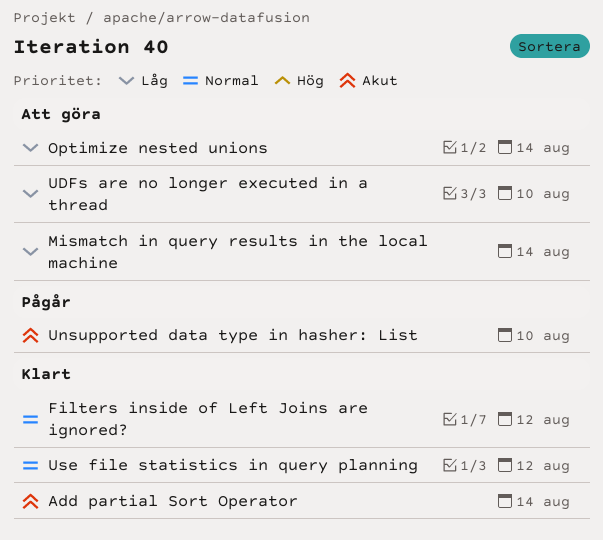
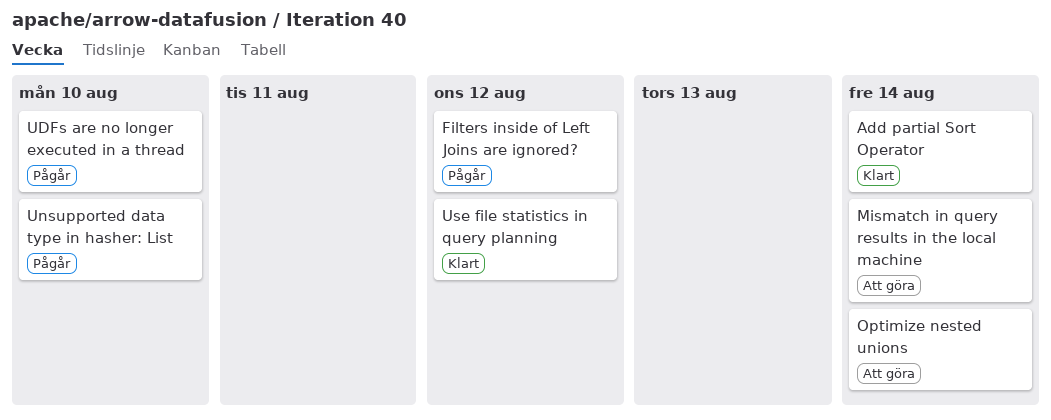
Filters inside of Left Joins are ignored?, status: Klart -> Pågår
UDFs are no longer executed in a thread, status: Att göra -> Pågår

